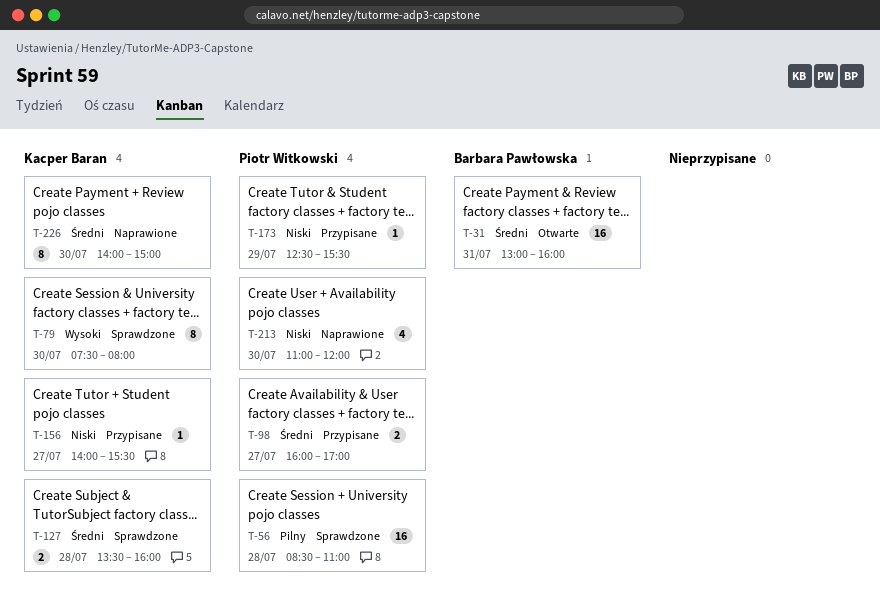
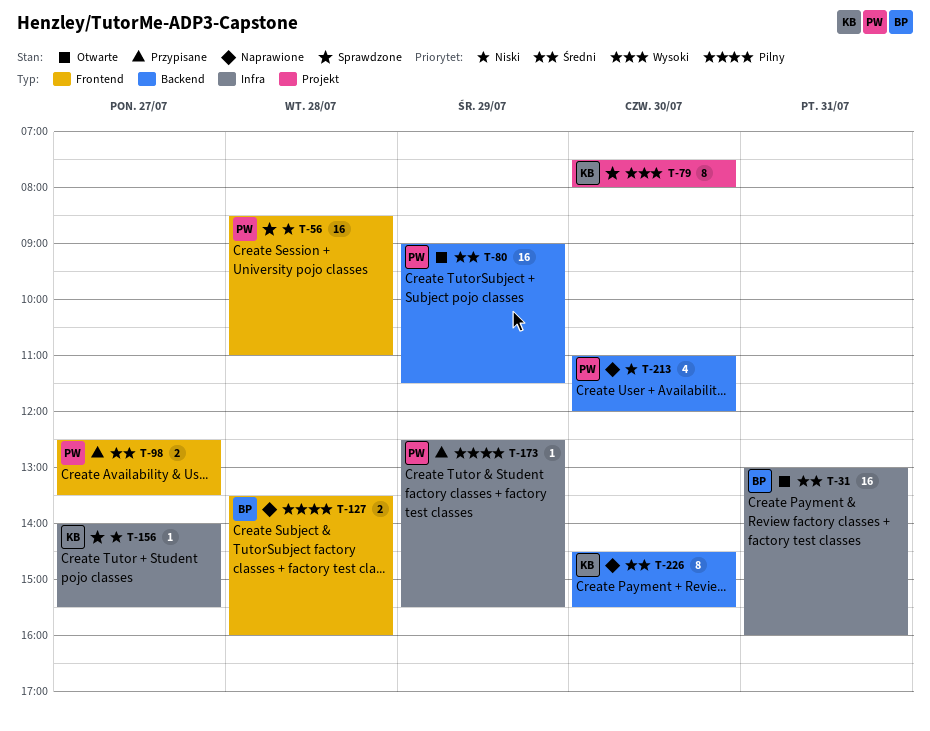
T-56, priority: Pilny -> Niski
T-80: none -> present
T-98, begins: 16:00 -> 12:30
T-98, ends: 17:00 -> 13:30
T-127, status: Sprawdzone -> Naprawione
T-127, owner: Kacper Baran -> Barbara Pawłowska
T-127, priority: Średni -> Pilny
T-156, status: Przypisane -> Sprawdzone
T-173, priority: Niski -> Pilny
T-226, begins: 14:00 -> 14:30
T-226, ends: 15:00 -> 15:30

